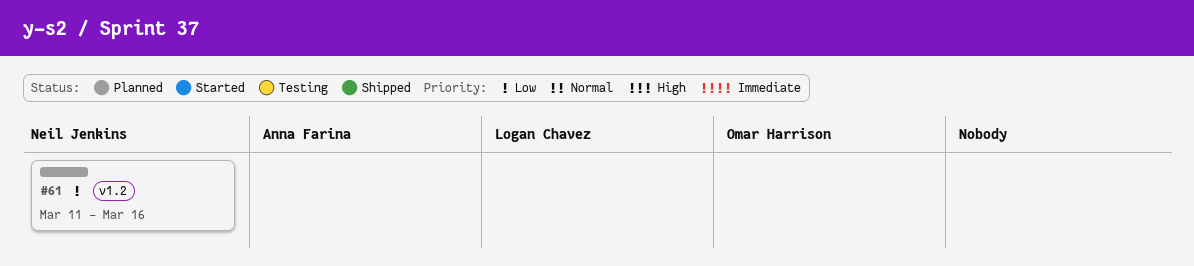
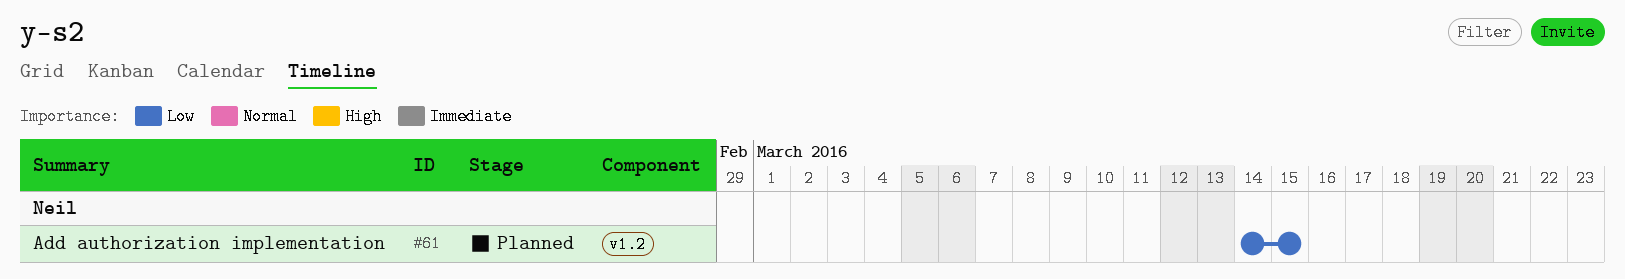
#61, start: Mar 11 -> Mar 14
#61, due: Mar 16 -> Mar 15

